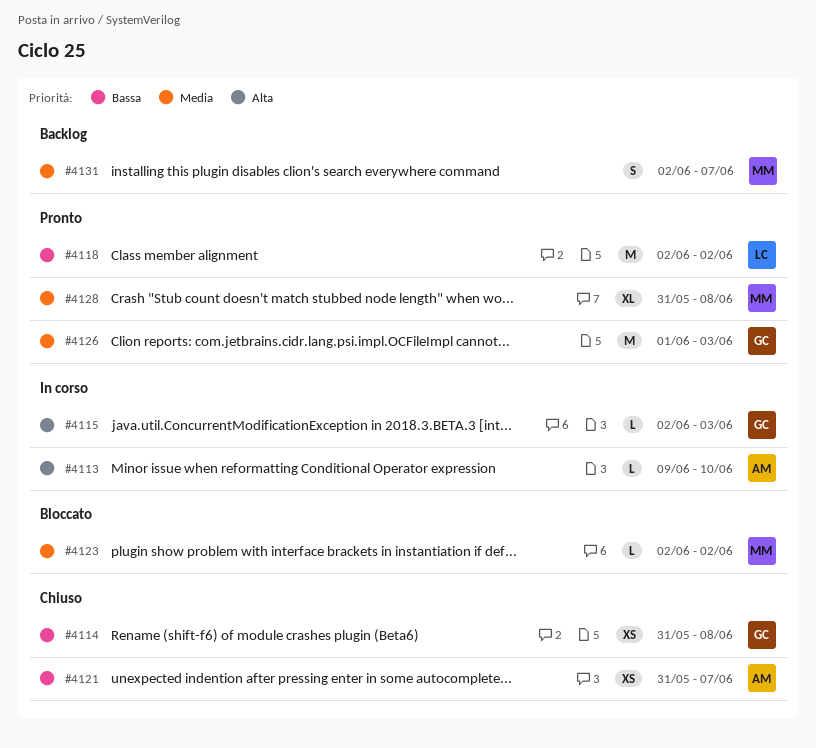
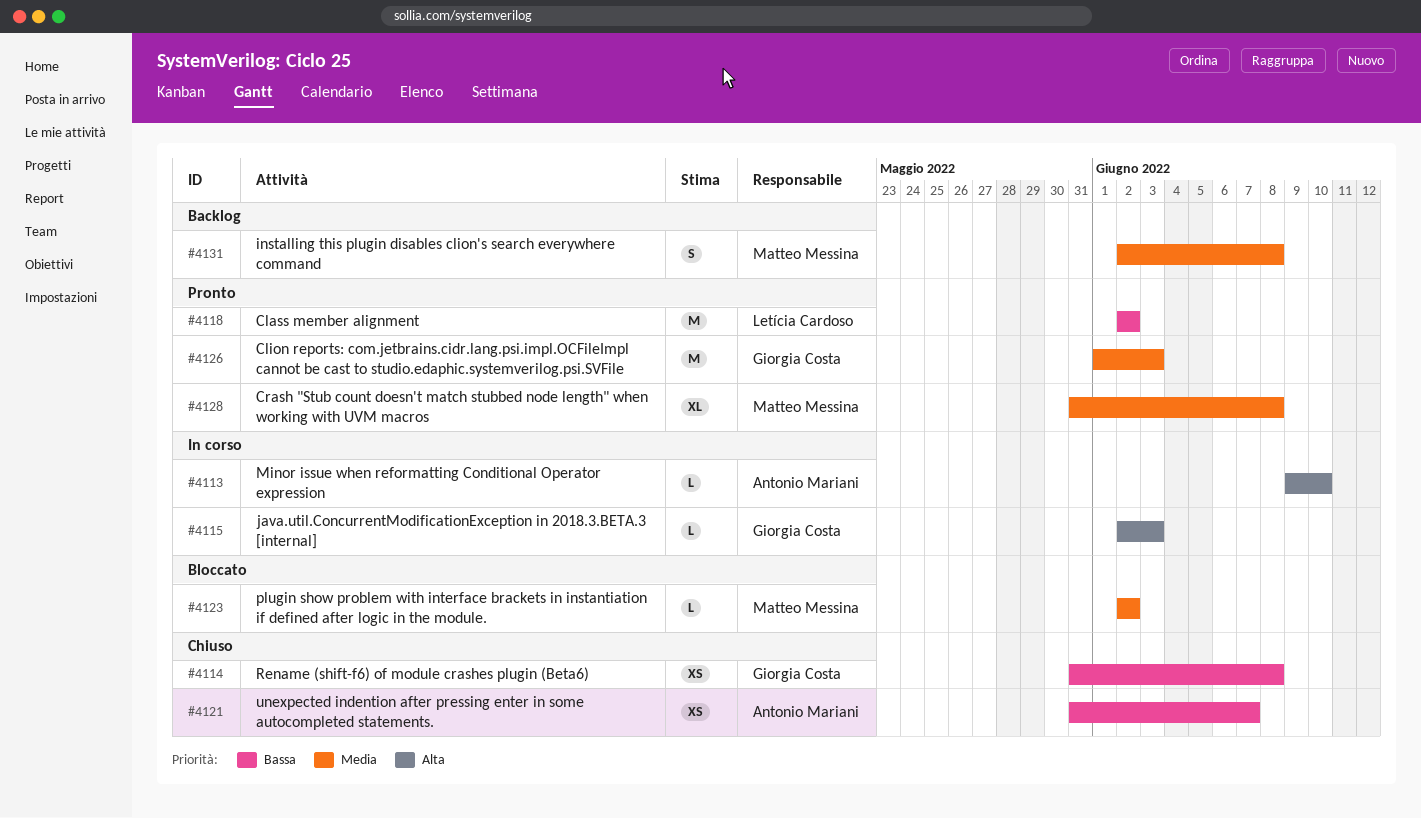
#4131, due: Jun 7 -> Jun 8

